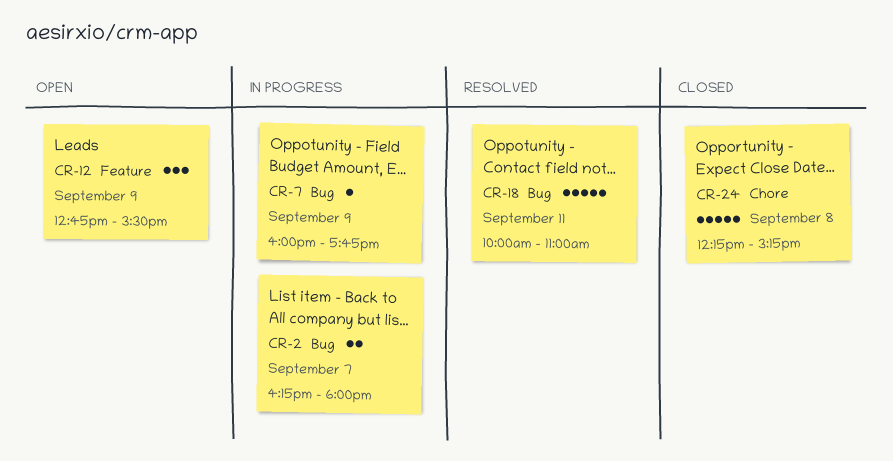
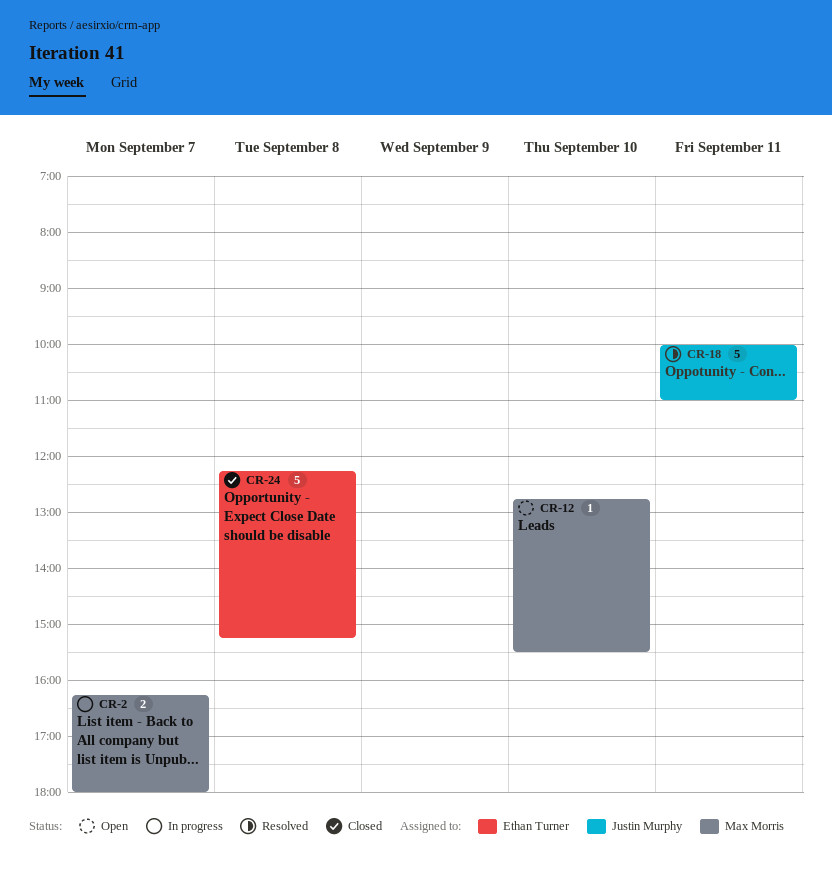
CR-7: present -> none
CR-12, estimate: 3 -> 1
CR-12, day: Sep 9 -> Sep 10

